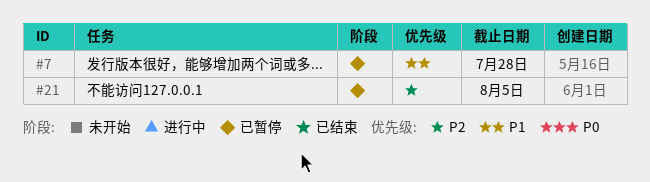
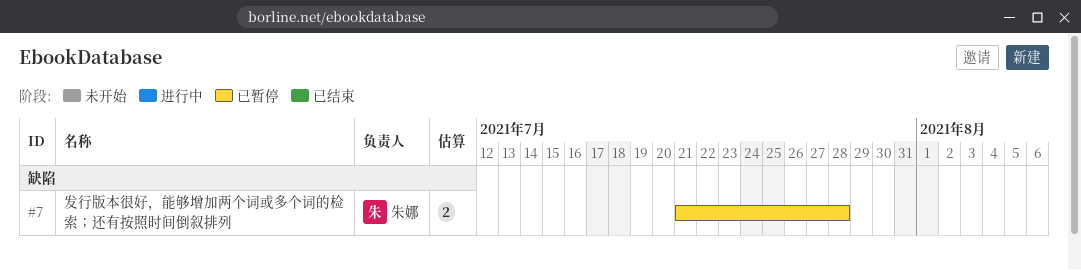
#21: present -> none

